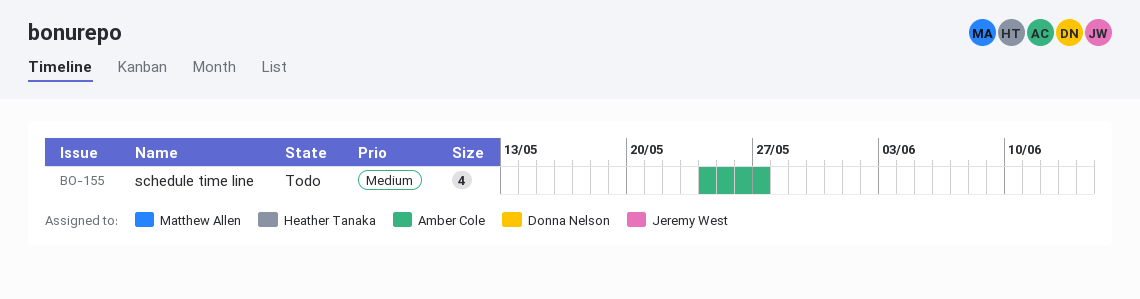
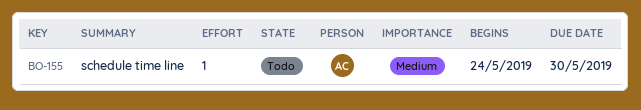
BO-155, estimate: 4 -> 1
BO-155, due: May 27 -> May 30

